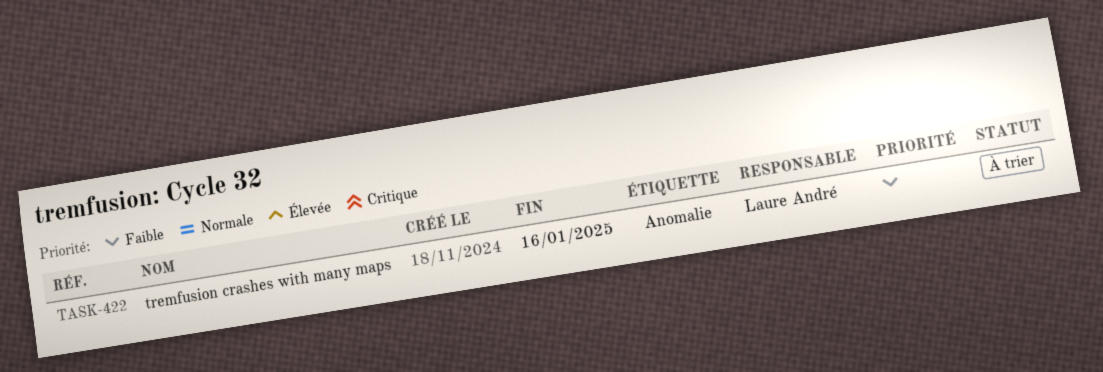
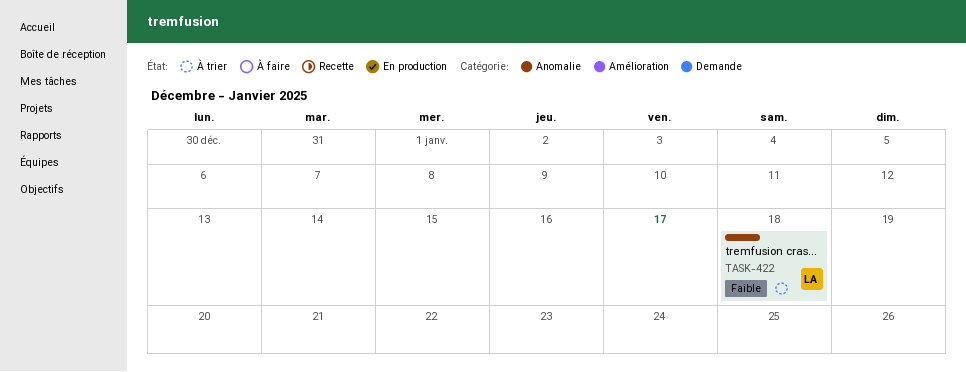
TASK-422, due: Jan 16 -> Jan 18

